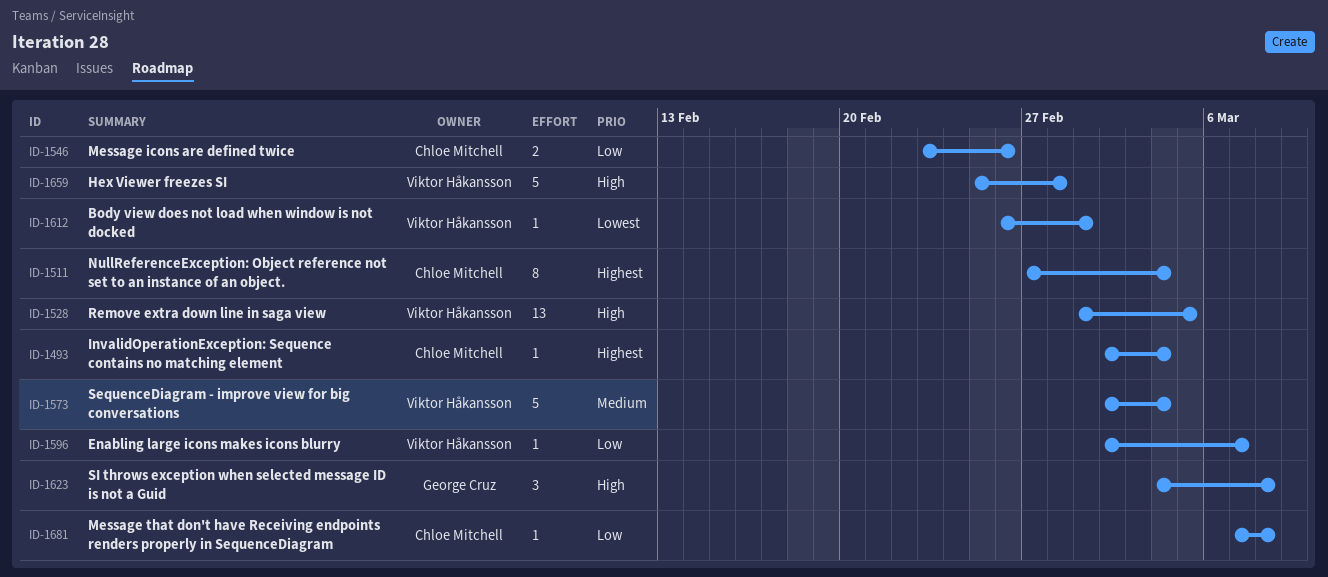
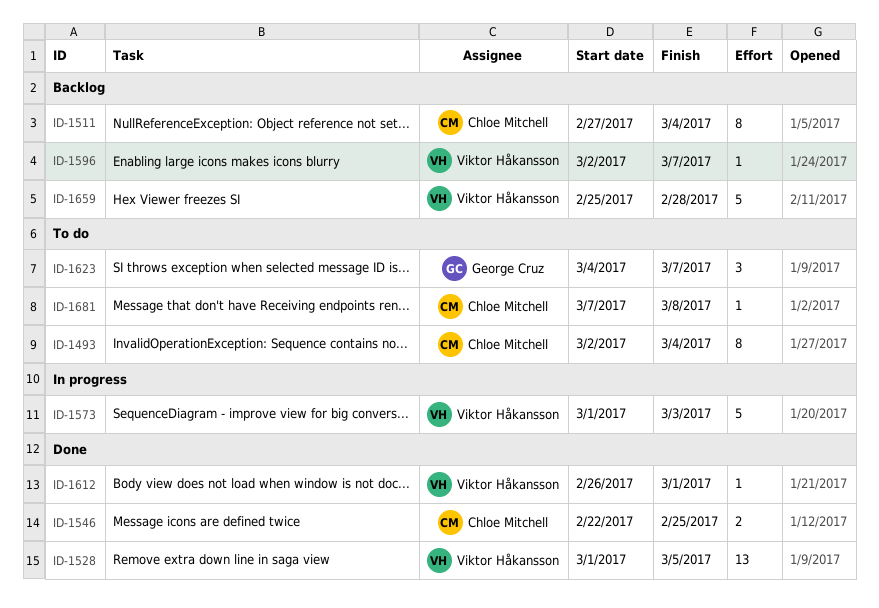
ID-1493, estimate: 1 -> 8
ID-1546, start: Feb 23 -> Feb 22
ID-1546, due: Feb 26 -> Feb 25
ID-1573, start: Mar 2 -> Mar 1
ID-1573, due: Mar 4 -> Mar 3
ID-1623, due: Mar 8 -> Mar 7

